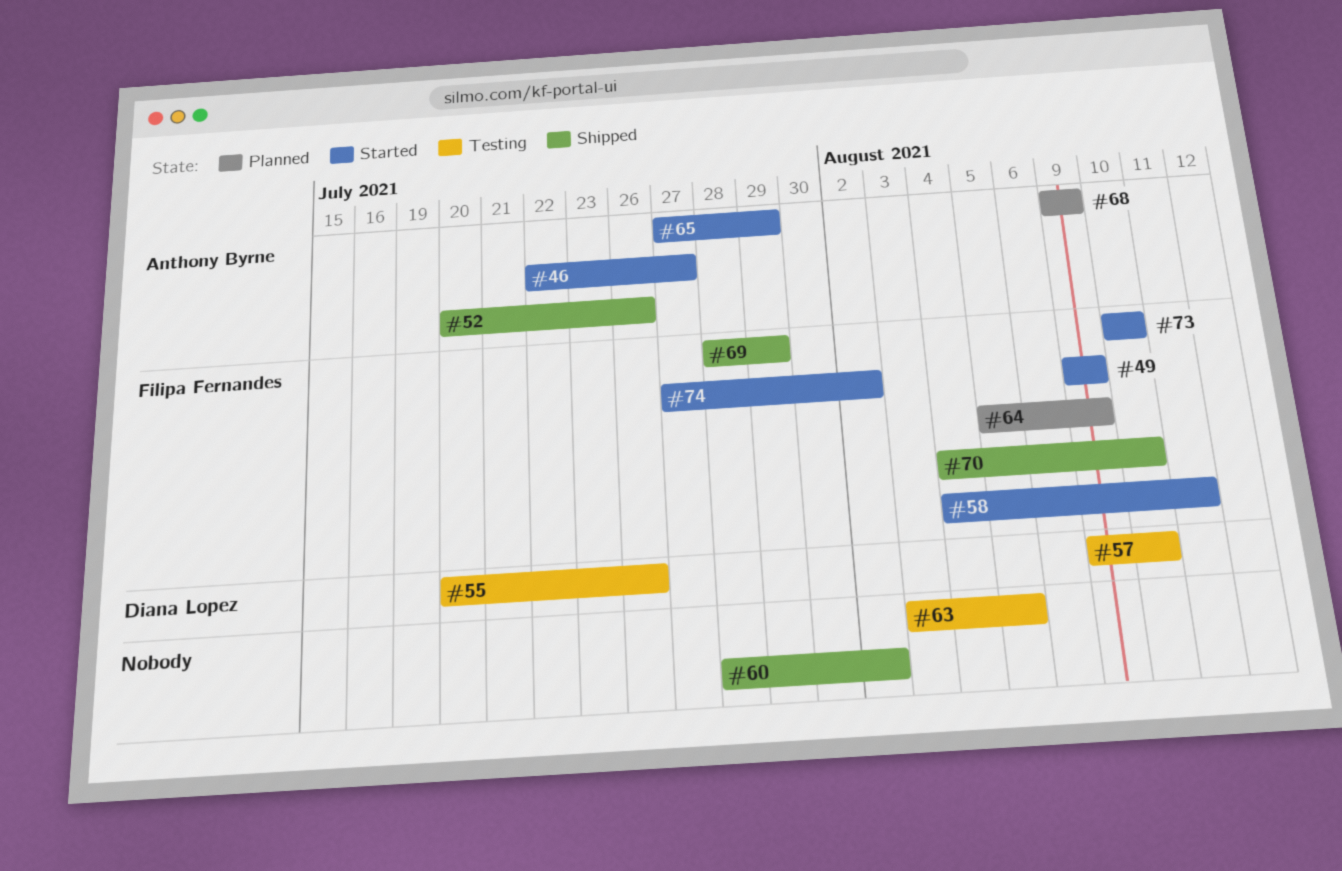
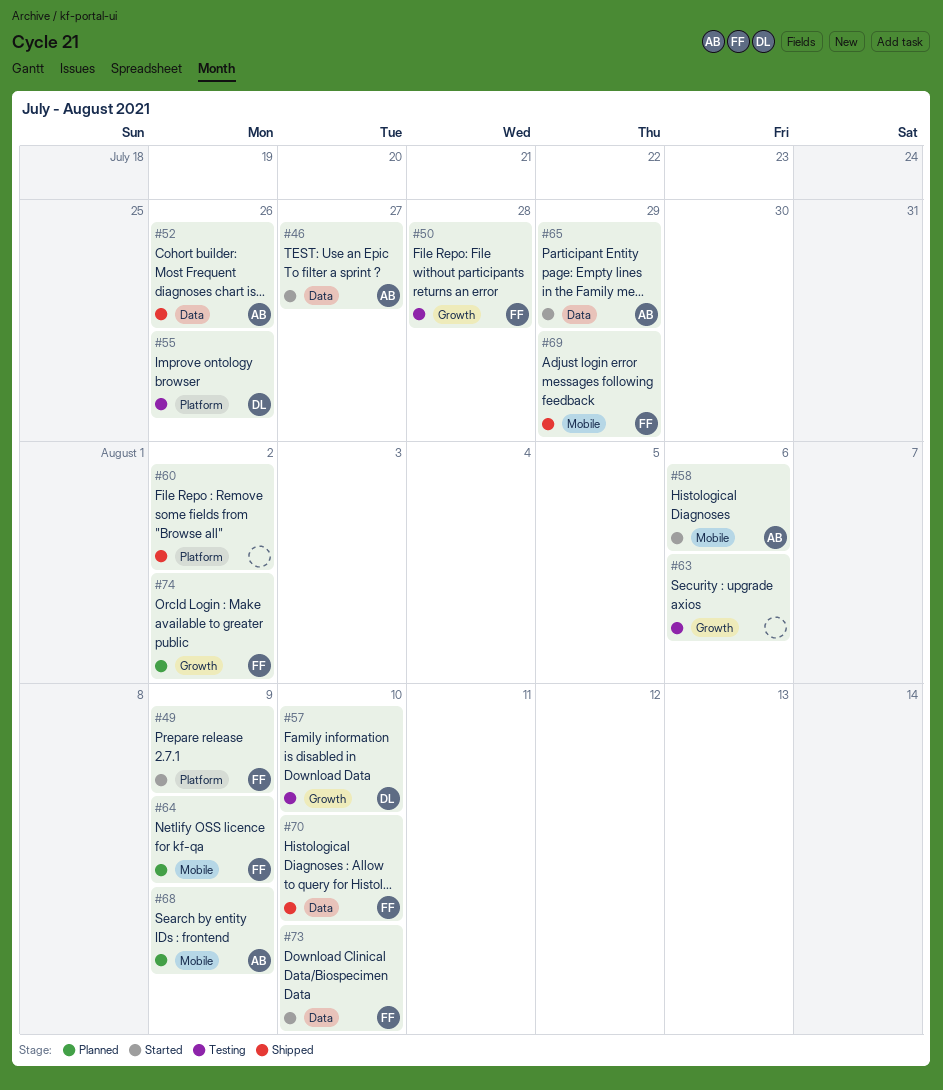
#50: none -> present
#58, owner: Filipa Fernandes -> Anthony Byrne
#58, due: Aug 11 -> Aug 6
#63, due: Aug 5 -> Aug 6
#74, status: Started -> Planned

